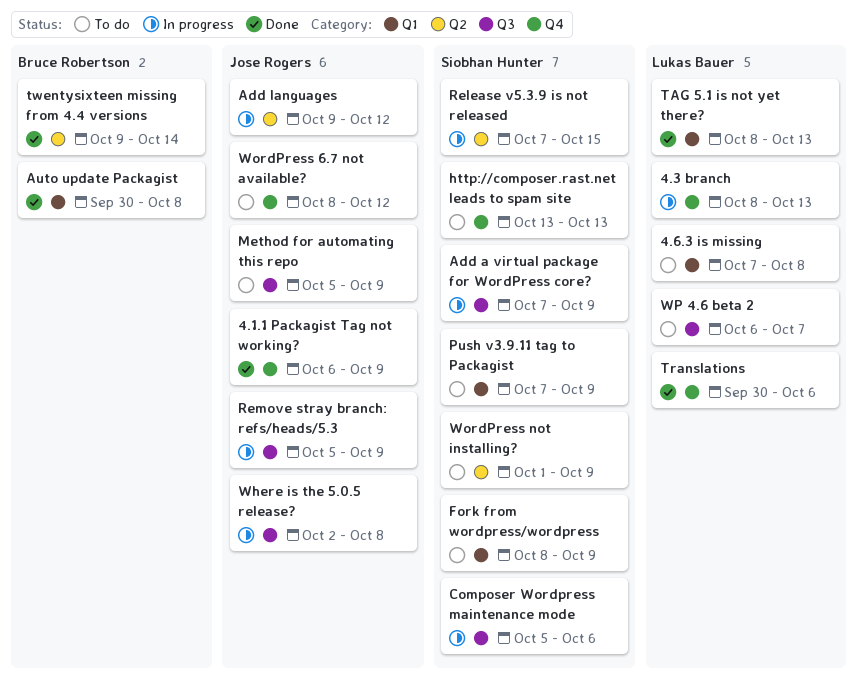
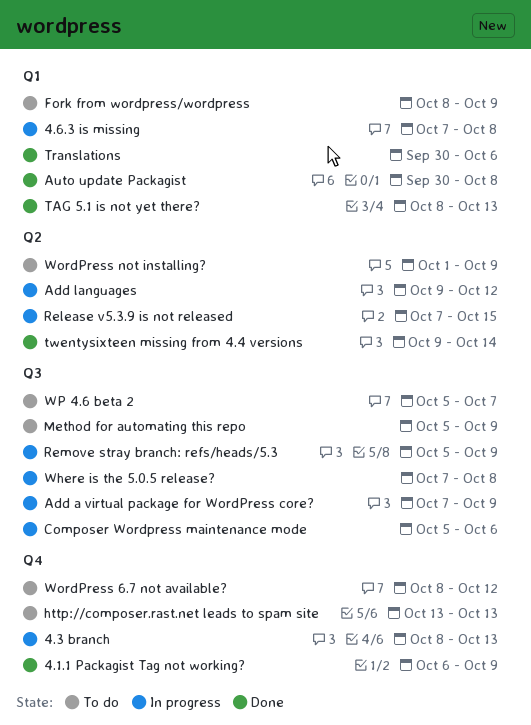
4.6.3 is missing, status: To do -> In progress
Push v3.9.11 tag to Packagist: present -> none
Translations, label: Q4 -> Q1
Where is the 5.0.5 release?, start: Oct 2 -> Oct 7
WP 4.6 beta 2, start: Oct 6 -> Oct 5

